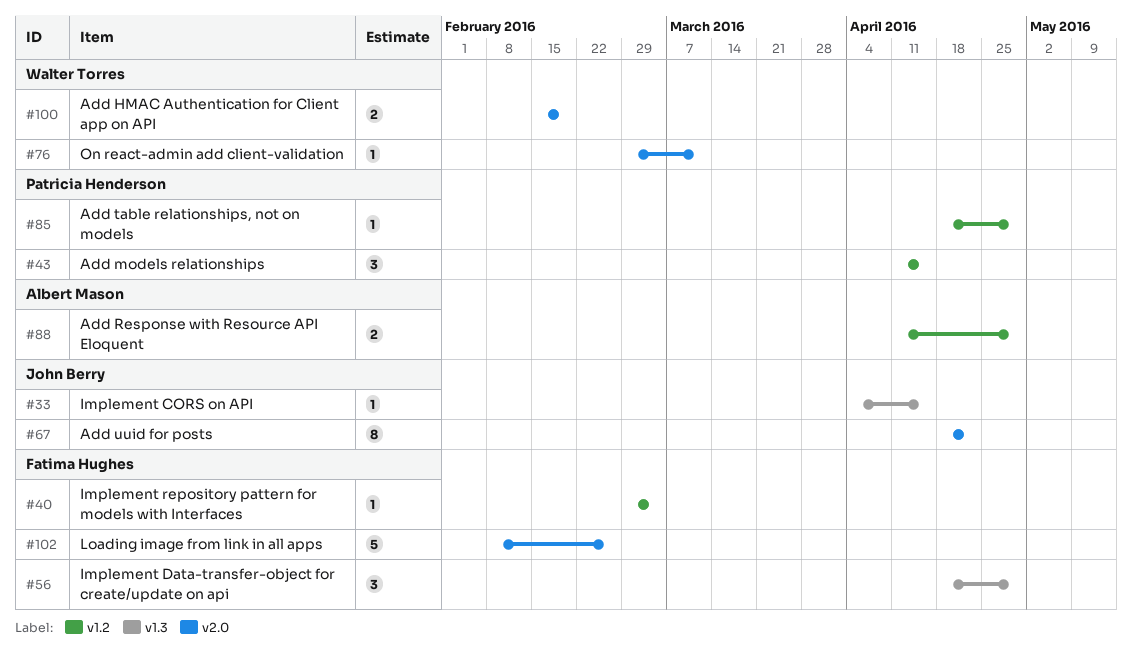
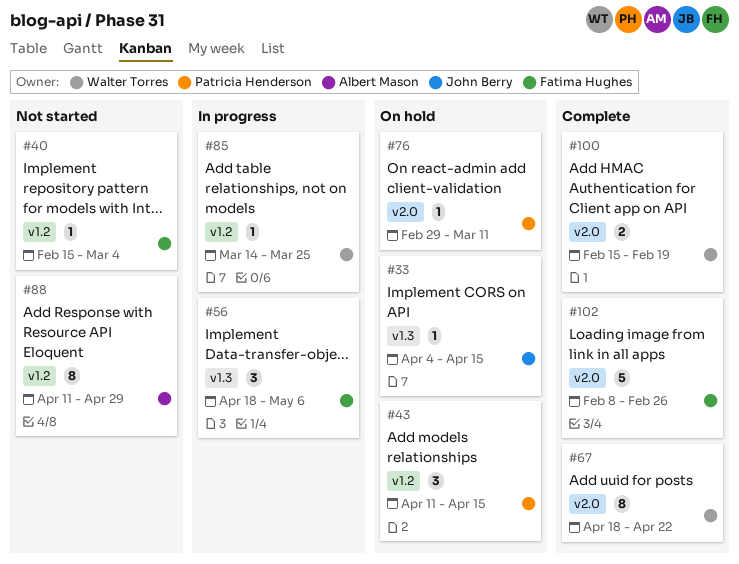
#40, start: Feb 29 -> Feb 15
#56, due: Apr 29 -> May 6
#67, owner: John Berry -> Walter Torres
#76, owner: Walter Torres -> Patricia Henderson
#85, owner: Patricia Henderson -> Walter Torres
#85, start: Apr 18 -> Mar 14
#85, due: Apr 29 -> Mar 25
#88, estimate: 2 -> 8

